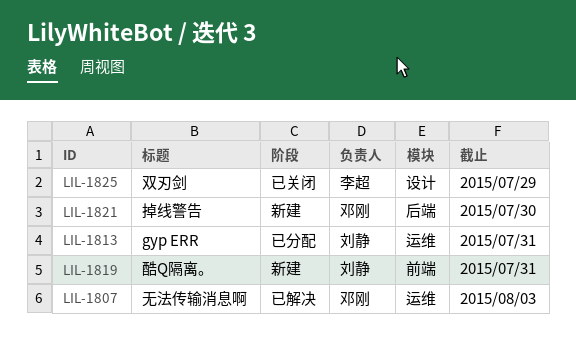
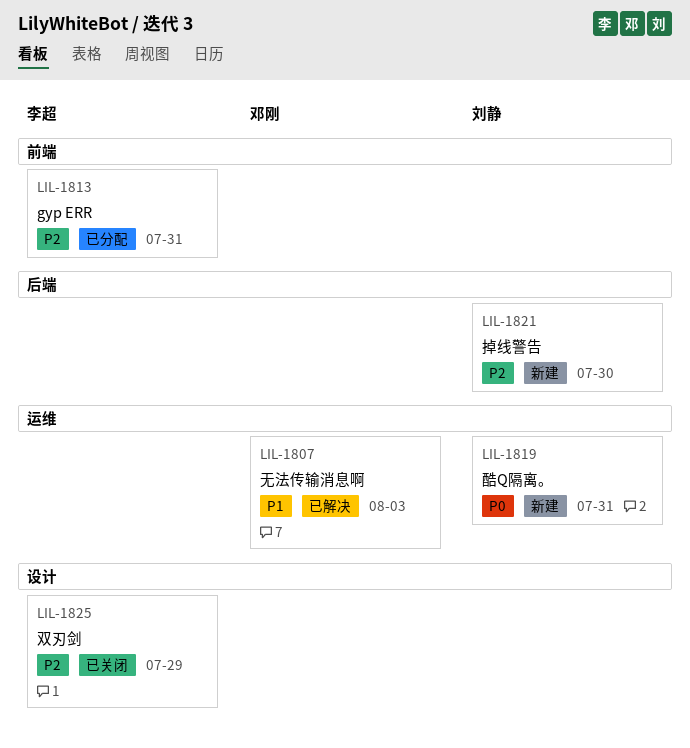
LIL-1813, owner: 刘静 -> 李超
LIL-1813, label: 运维 -> 前端
LIL-1819, label: 前端 -> 运维
LIL-1821, owner: 邓刚 -> 刘静

